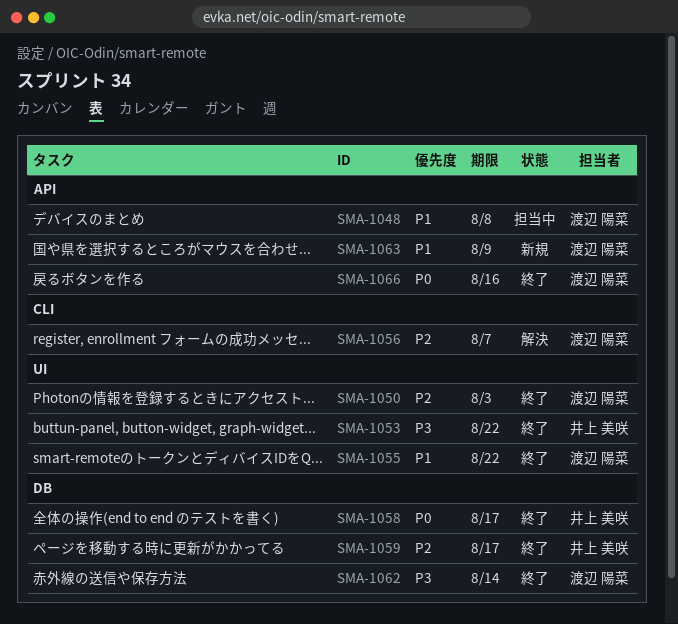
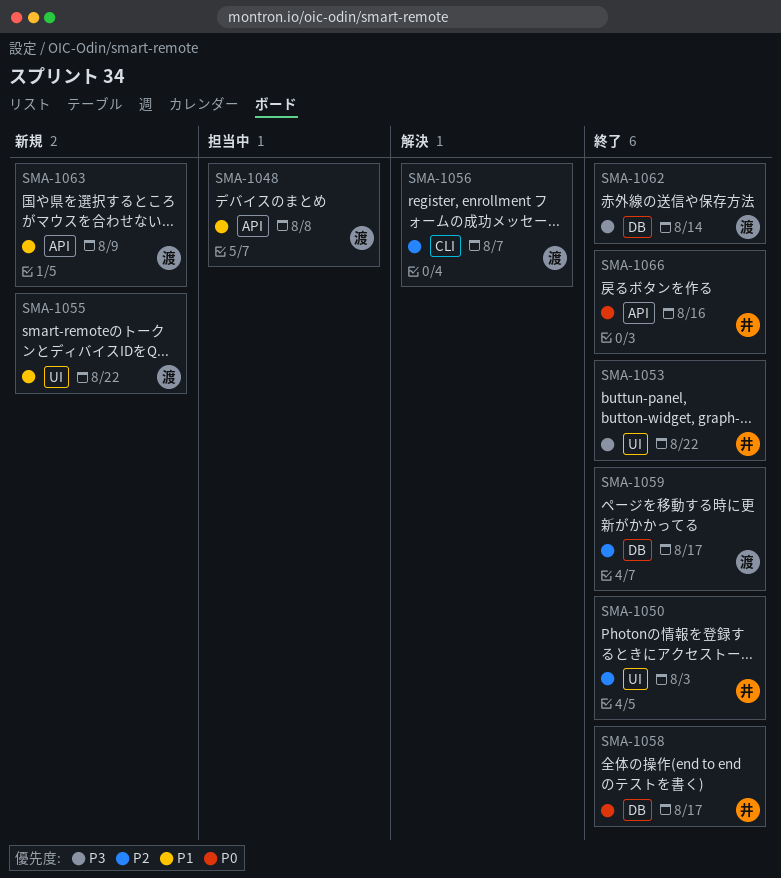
SMA-1050, owner: 渡辺 陽菜 -> 井上 美咲
SMA-1055, status: 終了 -> 新規
SMA-1059, owner: 井上 美咲 -> 渡辺 陽菜
SMA-1066, owner: 渡辺 陽菜 -> 井上 美咲

